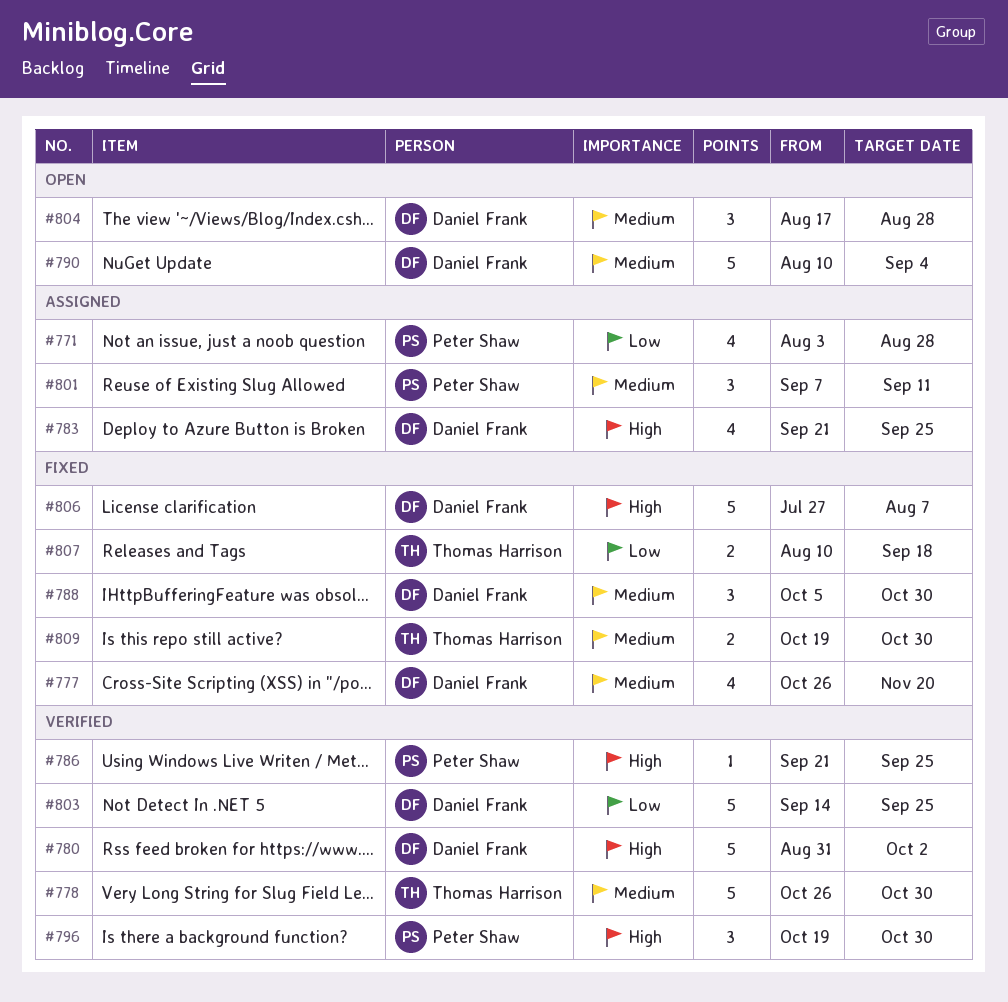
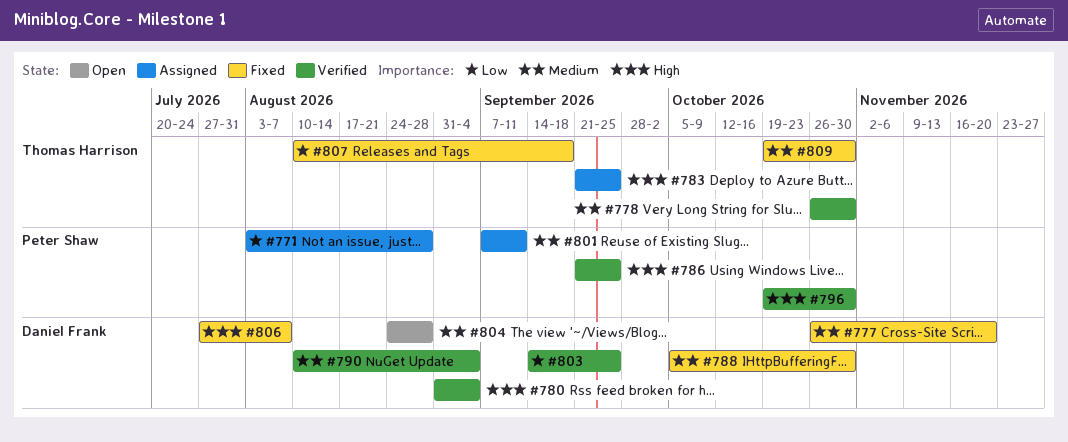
#780, due: Oct 2 -> Sep 4
#783, owner: Daniel Frank -> Thomas Harrison
#790, status: Open -> Verified
#804, start: Aug 17 -> Aug 24

